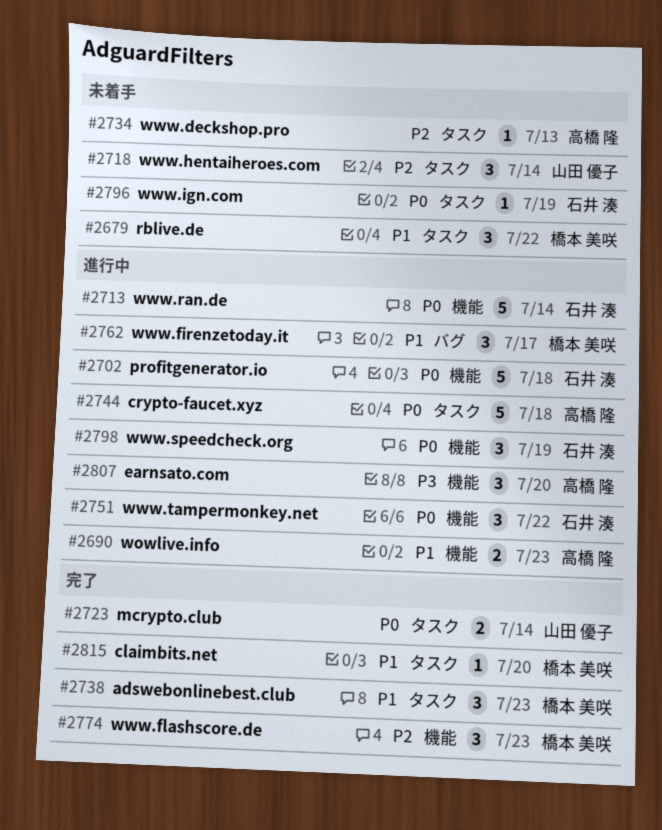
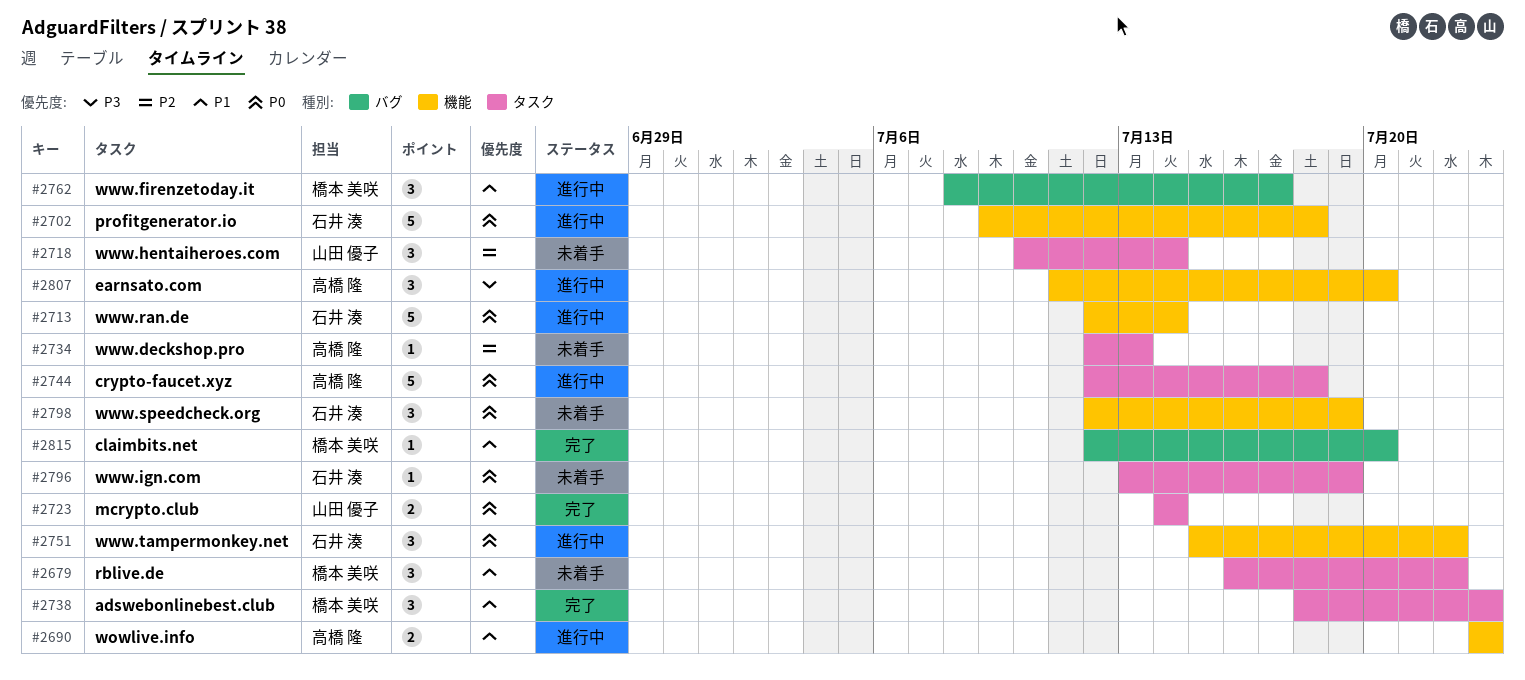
#2774: present -> none
#2798, status: 進行中 -> 未着手
#2815, label: タスク -> バグ

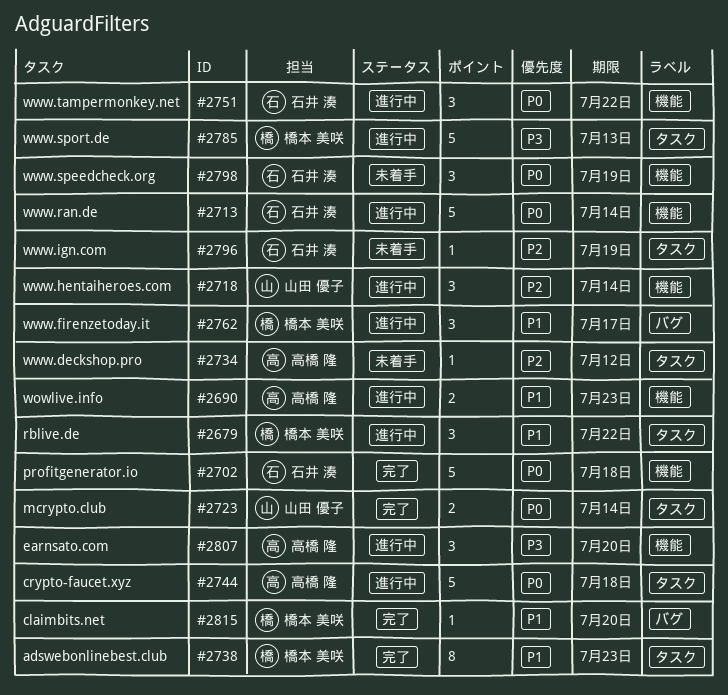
#2679, status: 未着手 -> 進行中
#2702, status: 進行中 -> 完了
#2718, status: 未着手 -> 進行中
#2718, label: タスク -> 機能
#2734, due: Jul 13 -> Jul 12
#2738, estimate: 3 -> 8
#2785: none -> present
#2796, priority: P0 -> P2

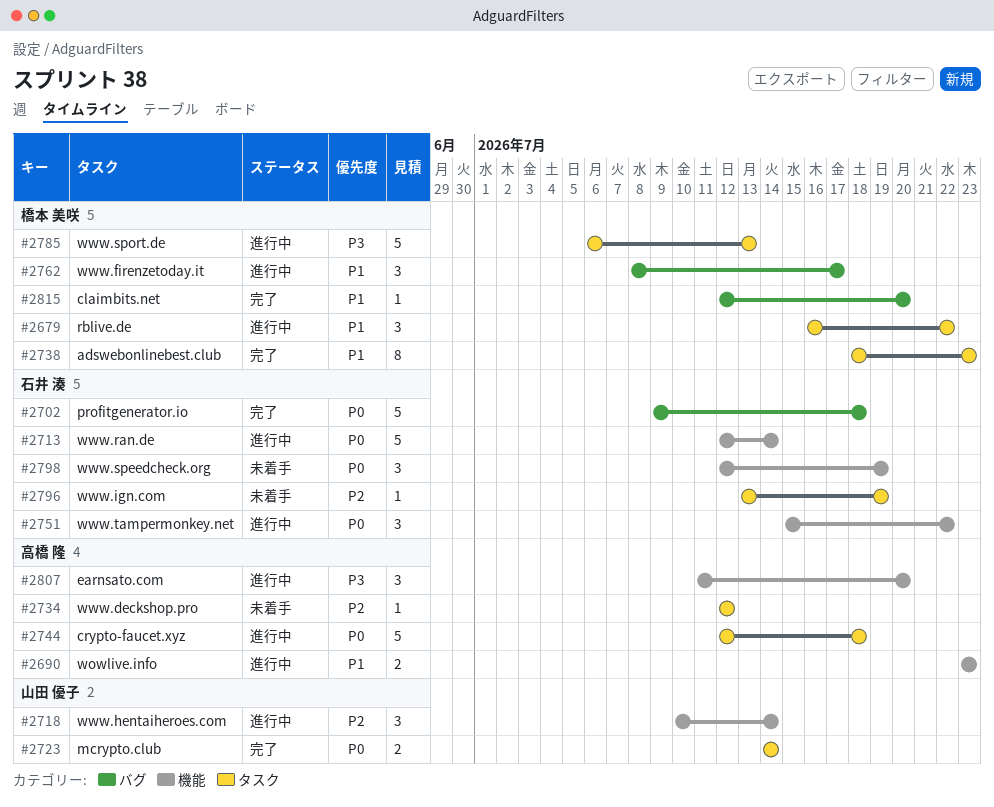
#2702, label: 機能 -> バグ

